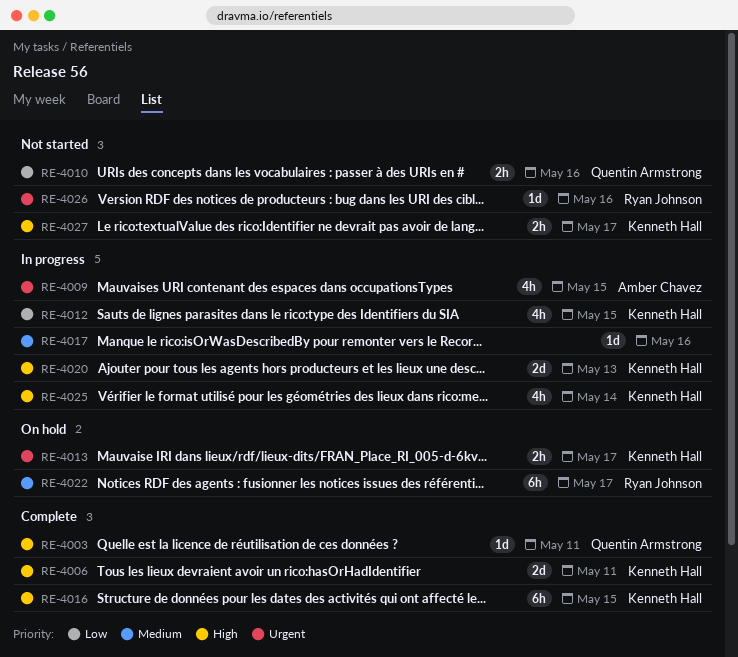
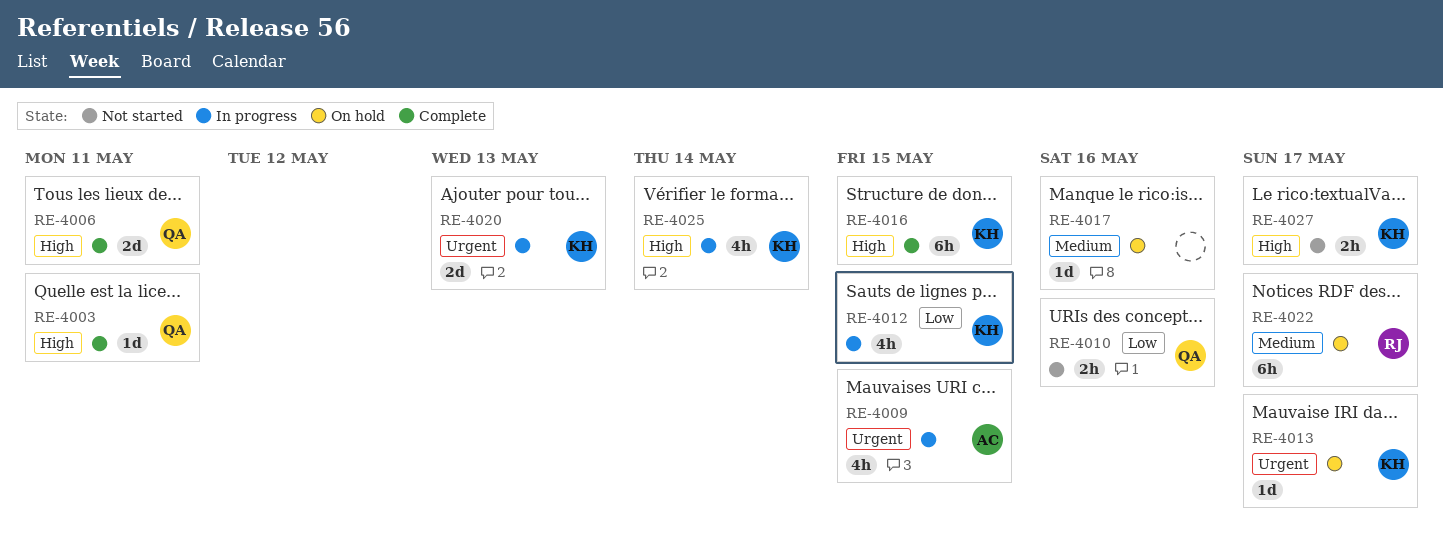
RE-4006, owner: Kenneth Hall -> Quentin Armstrong
RE-4013, estimate: 2h -> 1d
RE-4017, status: In progress -> On hold
RE-4020, priority: High -> Urgent
RE-4026: present -> none

